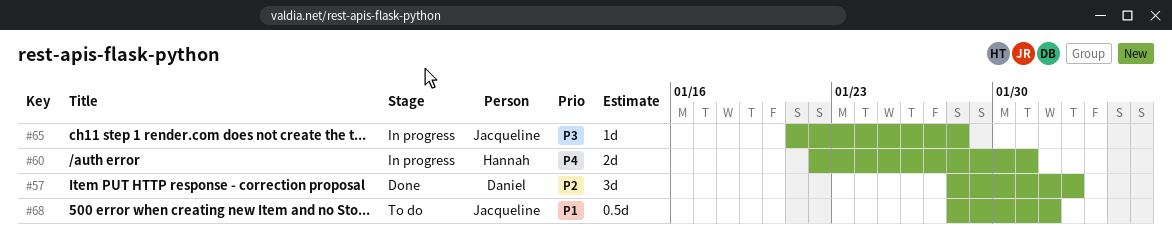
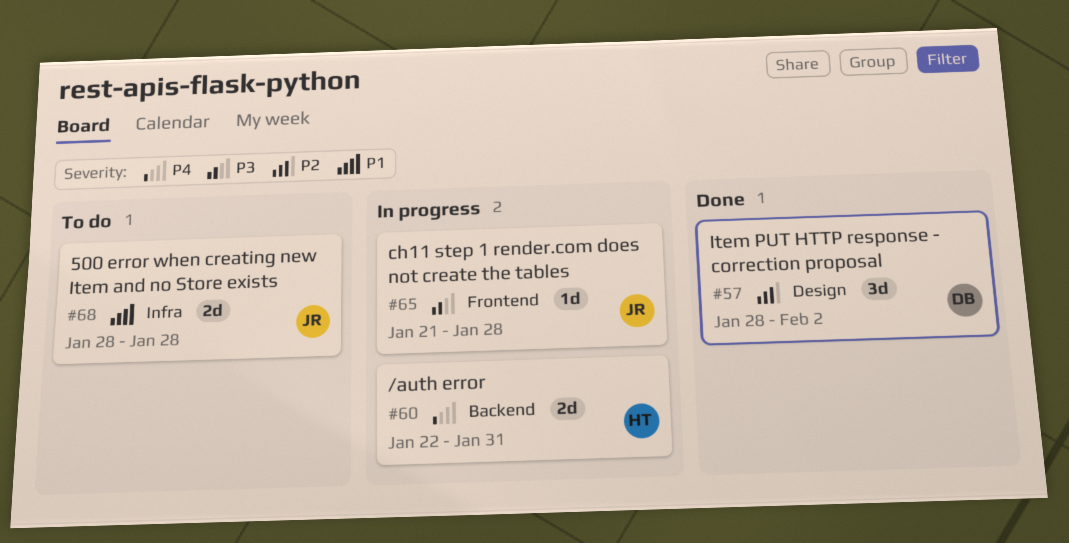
#68, estimate: 0.5d -> 2d
#68, due: Feb 1 -> Jan 28

